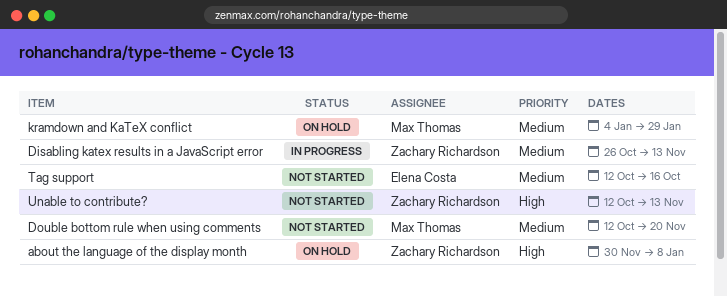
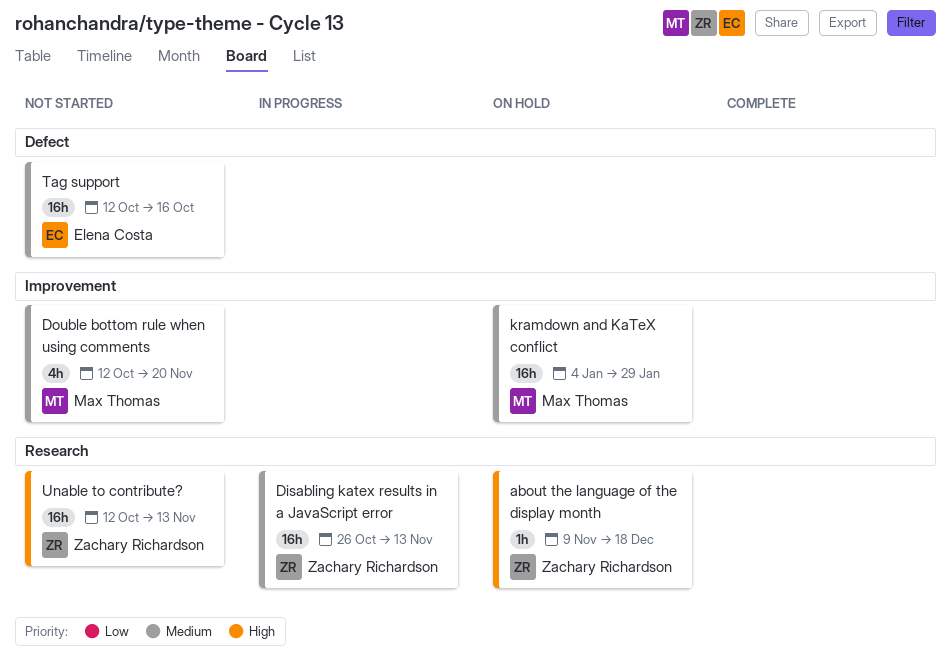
about the language of the display month, start: Nov 30 -> Nov 9
about the language of the display month, due: Jan 8 -> Dec 18

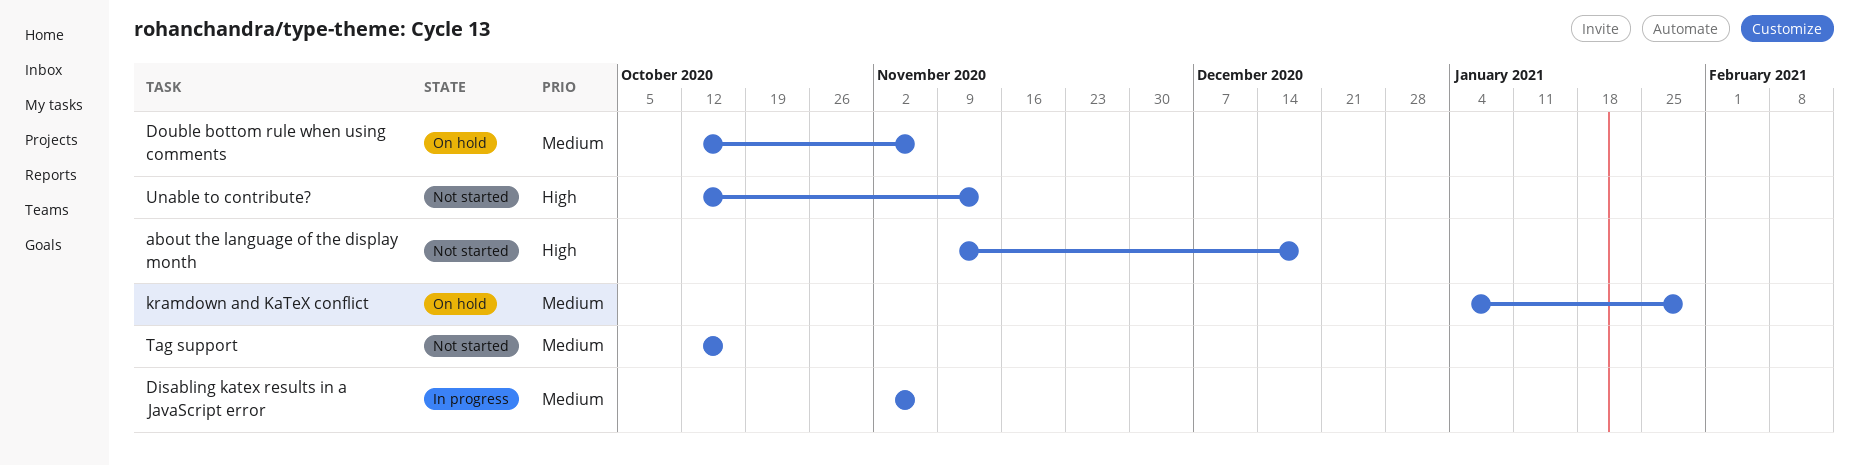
about the language of the display month, status: On hold -> Not started
Disabling katex results in a JavaScript error, start: Oct 26 -> Nov 2
Disabling katex results in a JavaScript error, due: Nov 13 -> Nov 6
Double bottom rule when using comments, status: Not started -> On hold
Double bottom rule when using comments, due: Nov 20 -> Nov 6

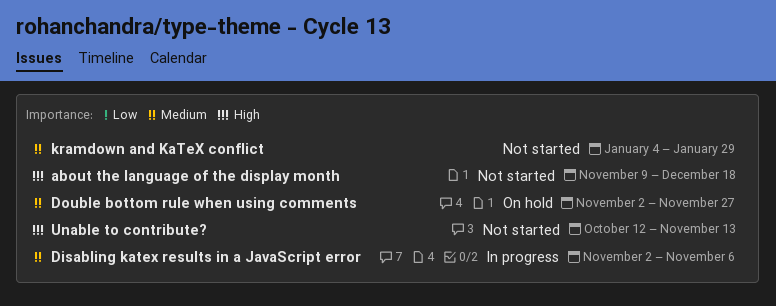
Double bottom rule when using comments, start: Oct 12 -> Nov 2
Double bottom rule when using comments, due: Nov 6 -> Nov 27
kramdown and KaTeX conflict, status: On hold -> Not started
Tag support: present -> none

